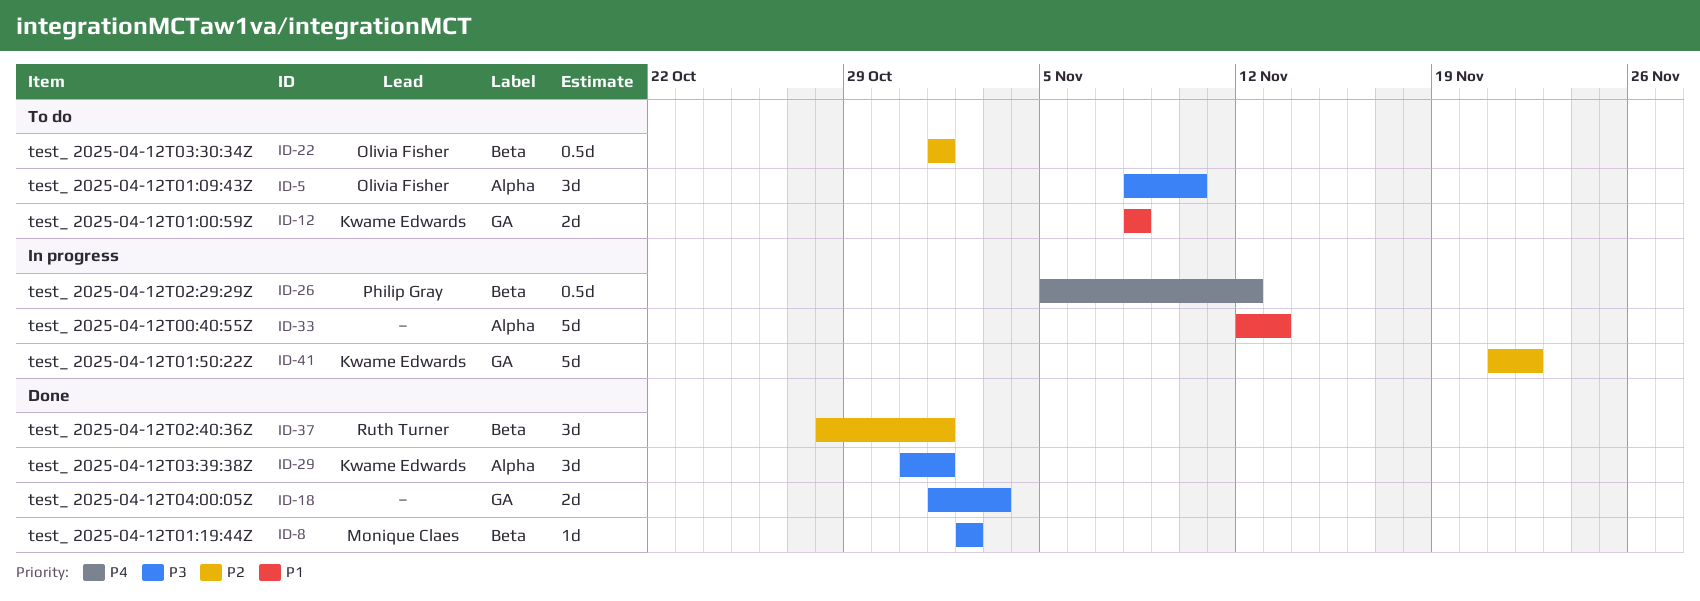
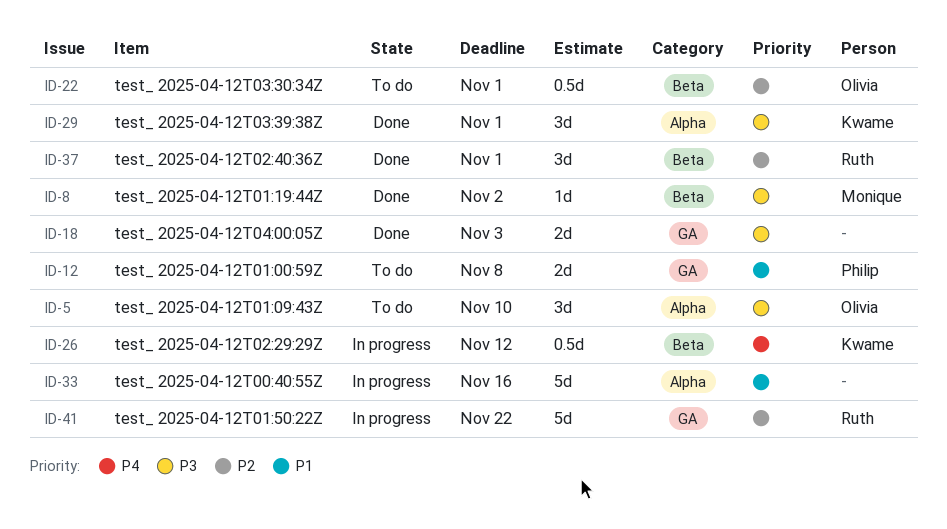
ID-12, owner: Kwame Edwards -> Philip Gray
ID-26, owner: Philip Gray -> Kwame Edwards
ID-33, due: Nov 13 -> Nov 16
ID-41, owner: Kwame Edwards -> Ruth Turner

